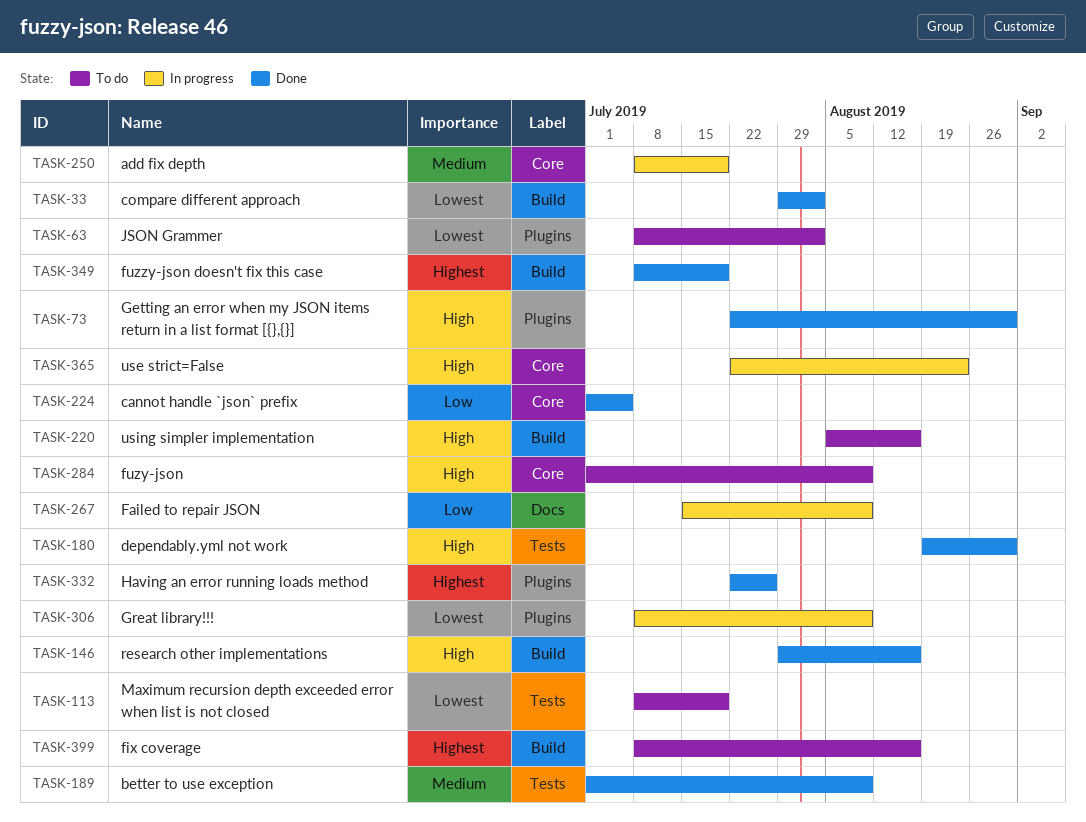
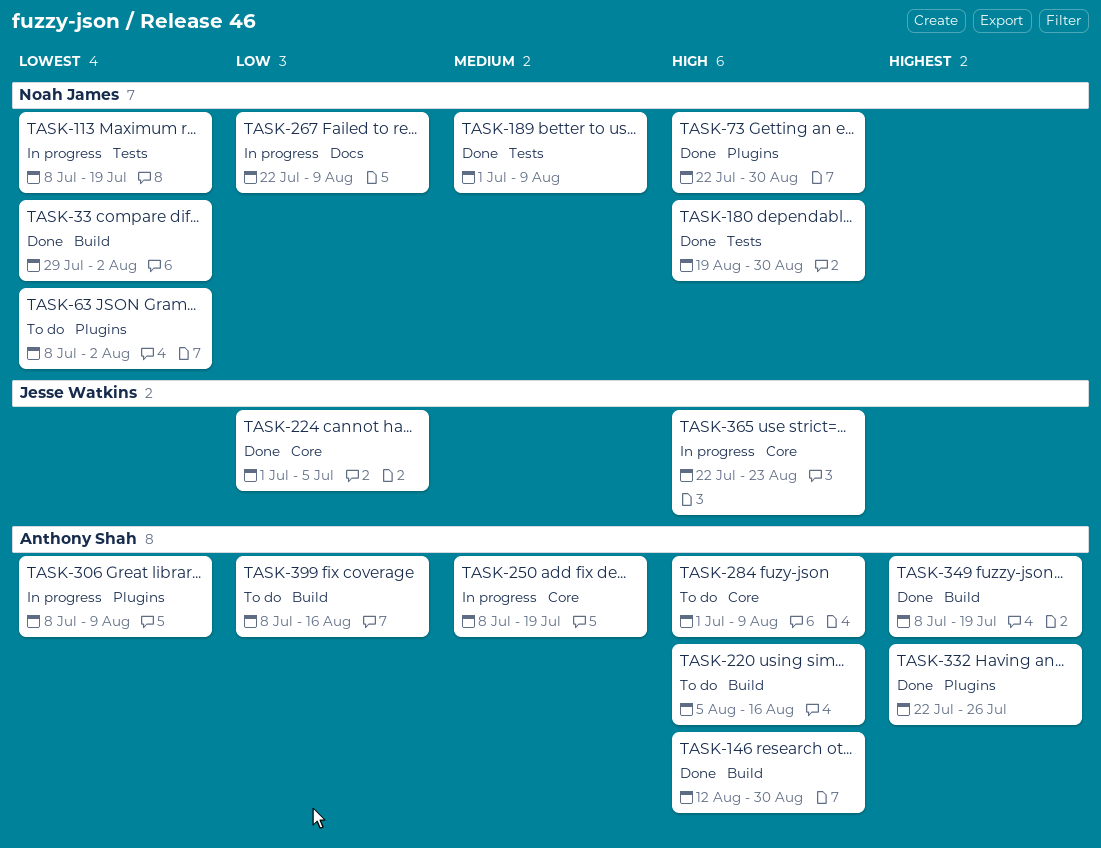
TASK-113, status: To do -> In progress
TASK-146, start: Jul 29 -> Aug 12
TASK-146, due: Aug 16 -> Aug 30
TASK-267, start: Jul 15 -> Jul 22
TASK-399, priority: Highest -> Low

